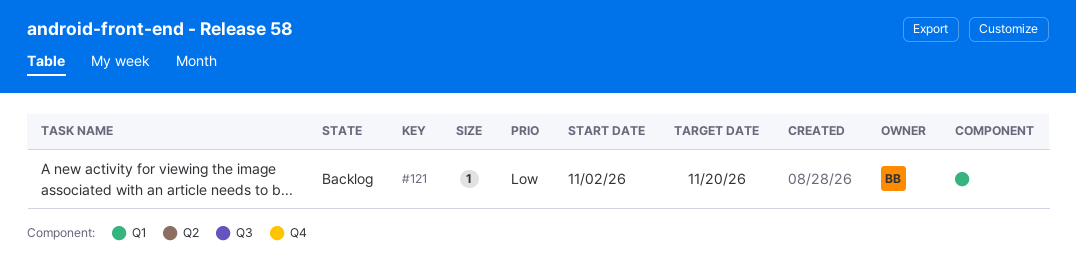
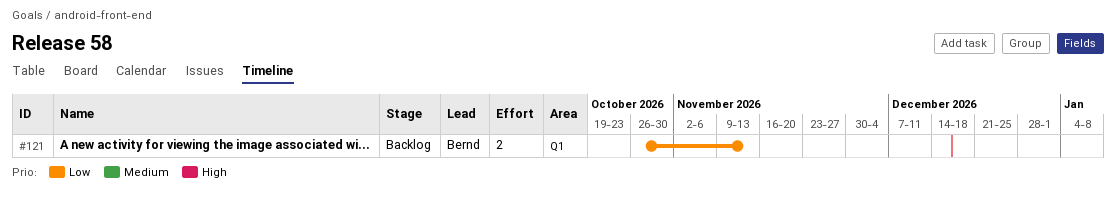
#121, estimate: 1 -> 2
#121, start: Nov 2 -> Oct 26
#121, due: Nov 20 -> Nov 13

